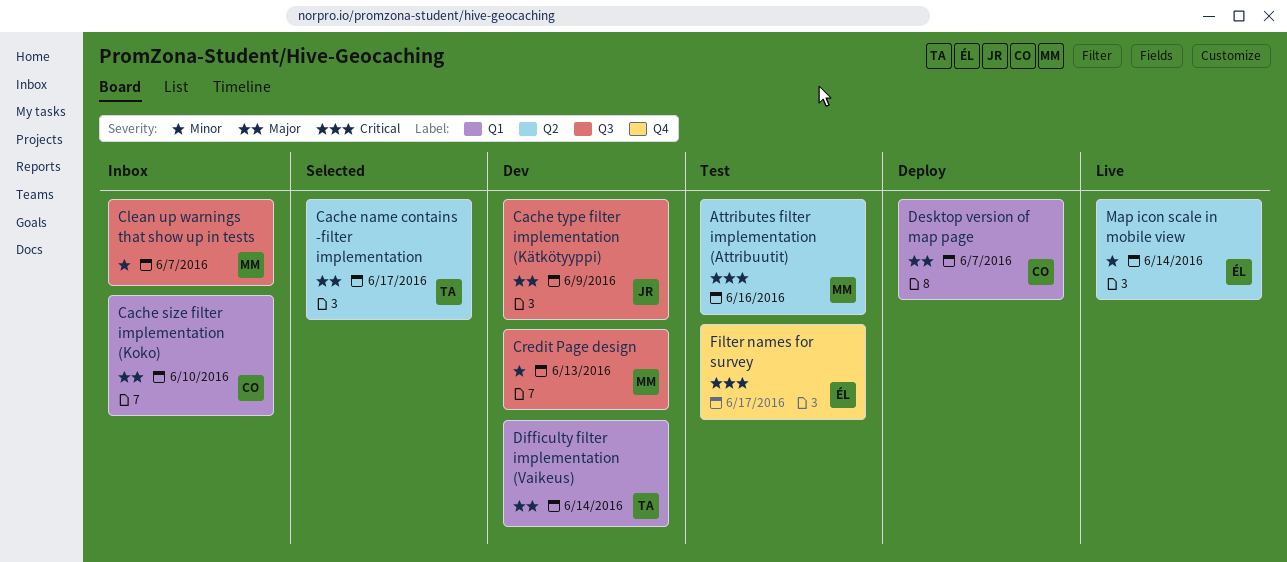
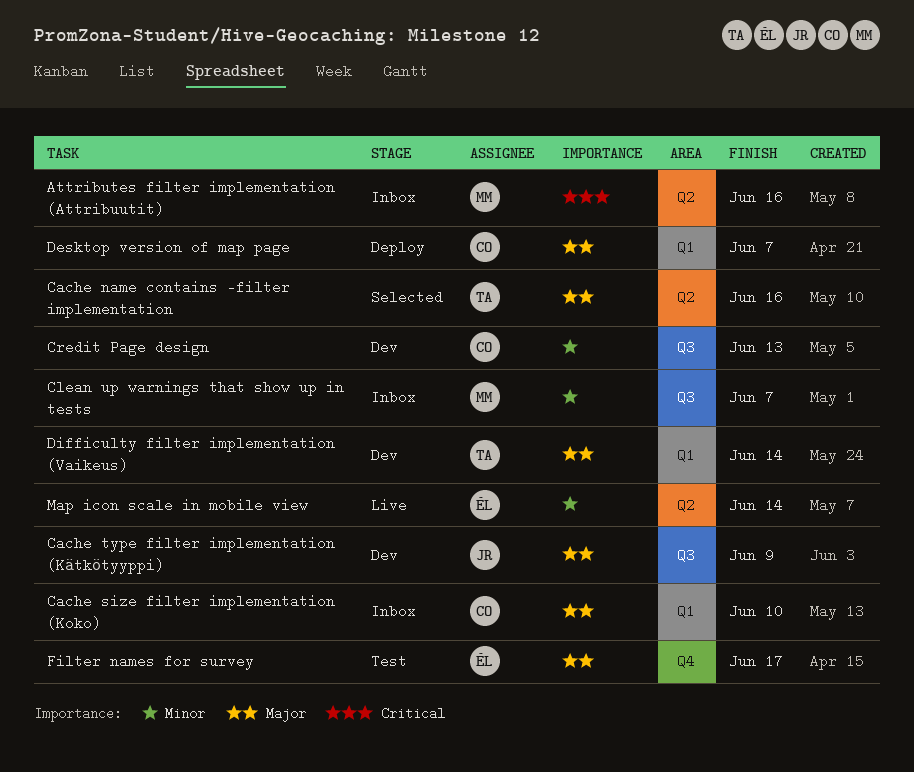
Attributes filter implementation (Attribuutit), status: Test -> Inbox
Cache name contains -filter implementation, due: Jun 17 -> Jun 16
Credit Page design, owner: MM -> CO
Filter names for survey, priority: Critical -> Major

